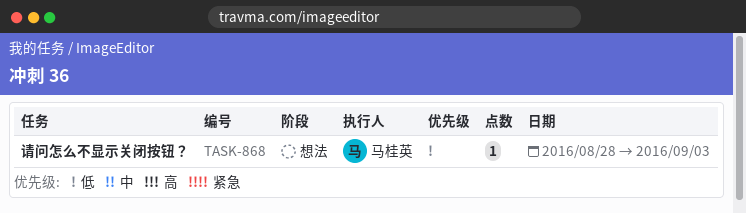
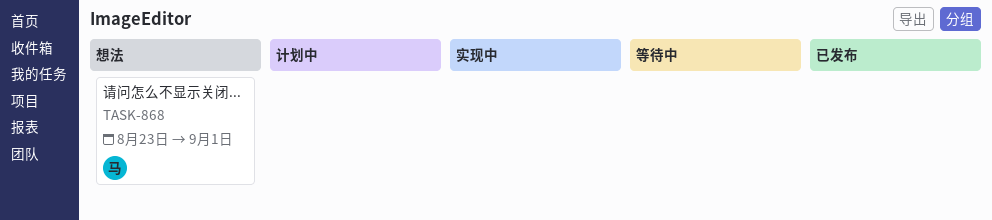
TASK-868, start: Aug 28 -> Aug 23
TASK-868, due: Sep 3 -> Sep 1

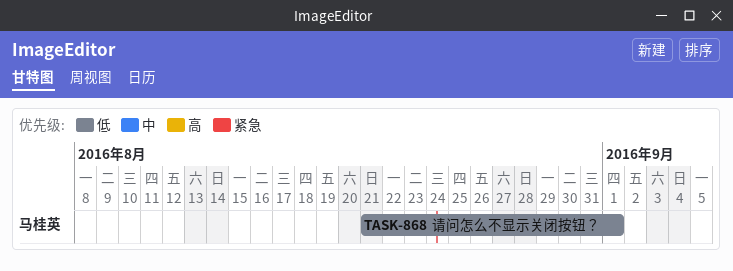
TASK-868, start: Aug 23 -> Aug 21

